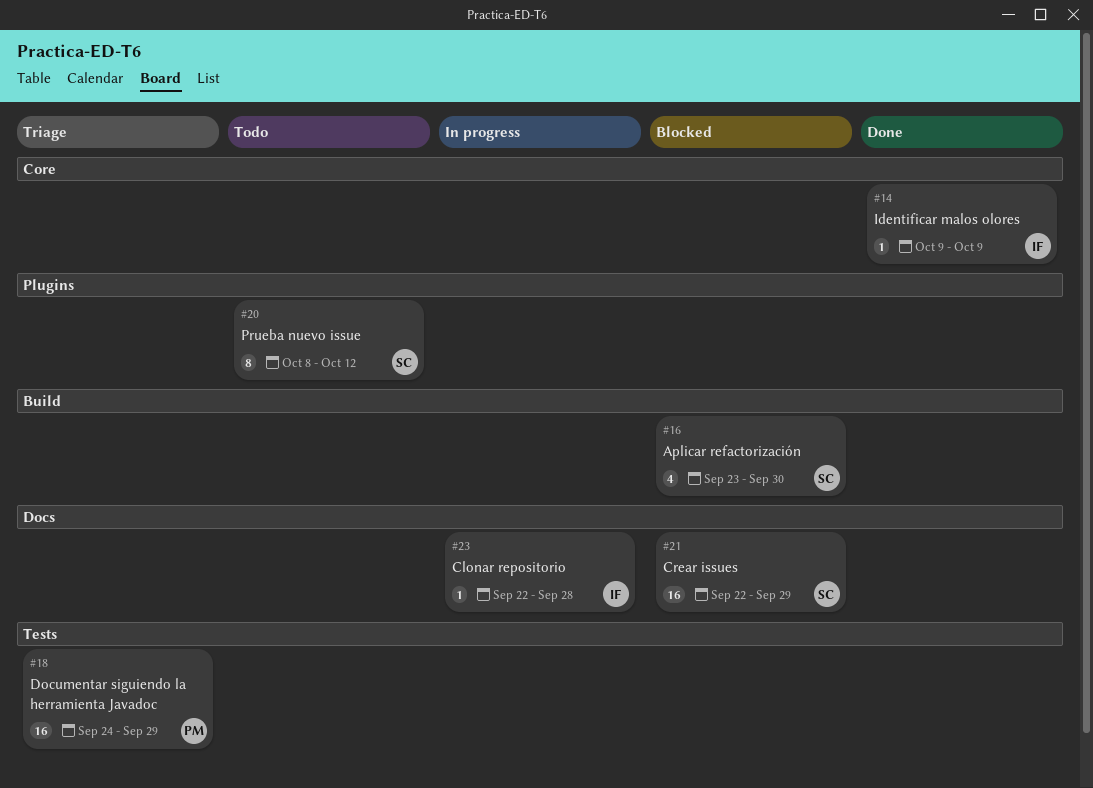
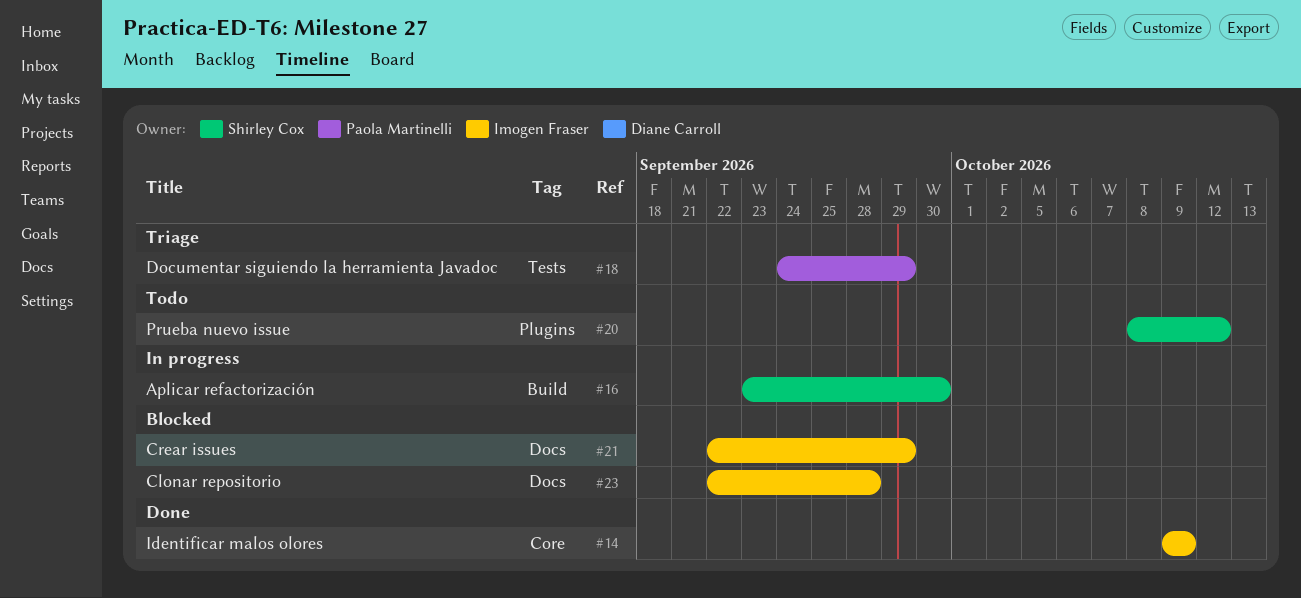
#16, status: Blocked -> In progress
#21, owner: Shirley Cox -> Imogen Fraser
#23, status: In progress -> Blocked

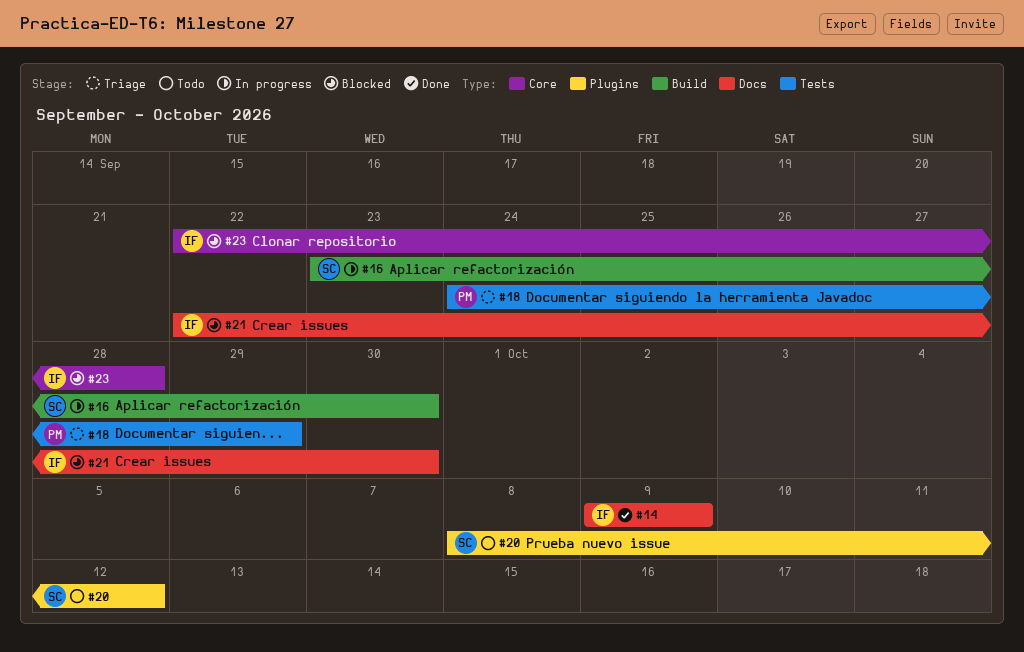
#14, label: Core -> Docs
#21, due: Sep 29 -> Sep 30
#23, label: Docs -> Core

